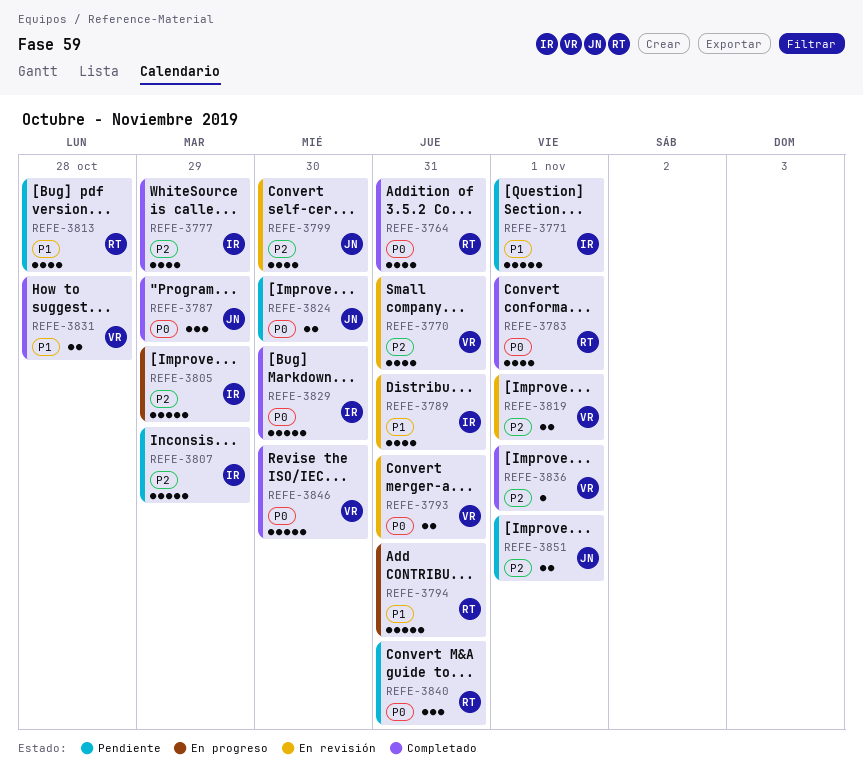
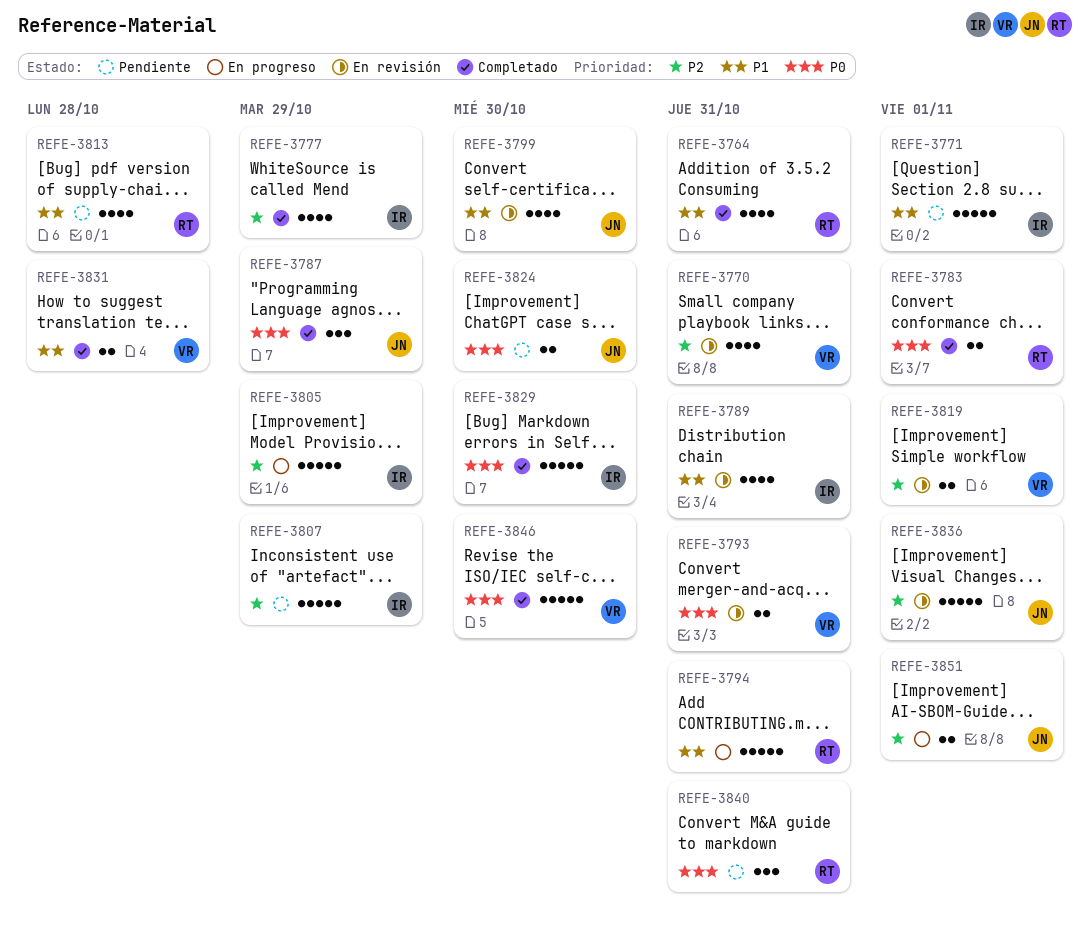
REFE-3764, priority: P0 -> P1
REFE-3783, estimate: 4 -> 2
REFE-3799, priority: P2 -> P1
REFE-3836, status: Completado -> En revisión
REFE-3836, owner: VR -> JN
REFE-3836, estimate: 1 -> 5
REFE-3851, status: Pendiente -> En progreso

